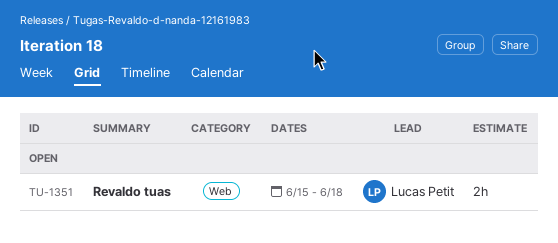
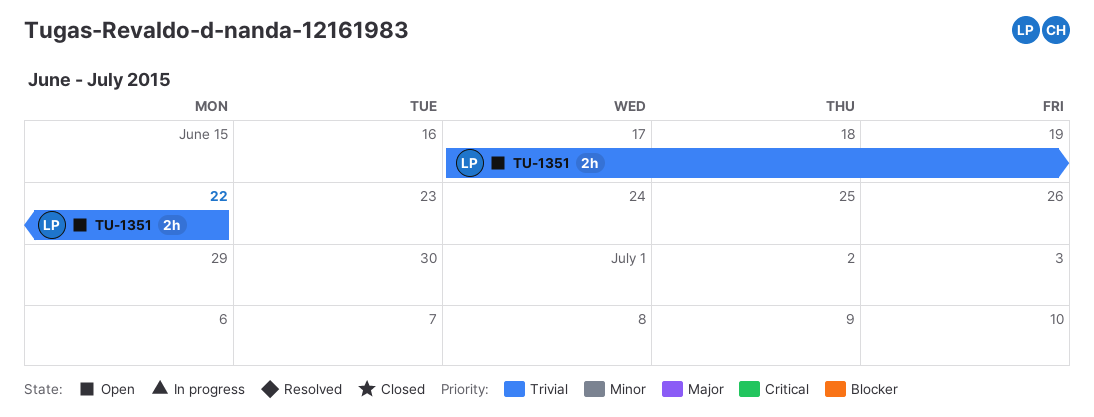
TU-1351, start: Jun 15 -> Jun 17
TU-1351, due: Jun 18 -> Jun 22

